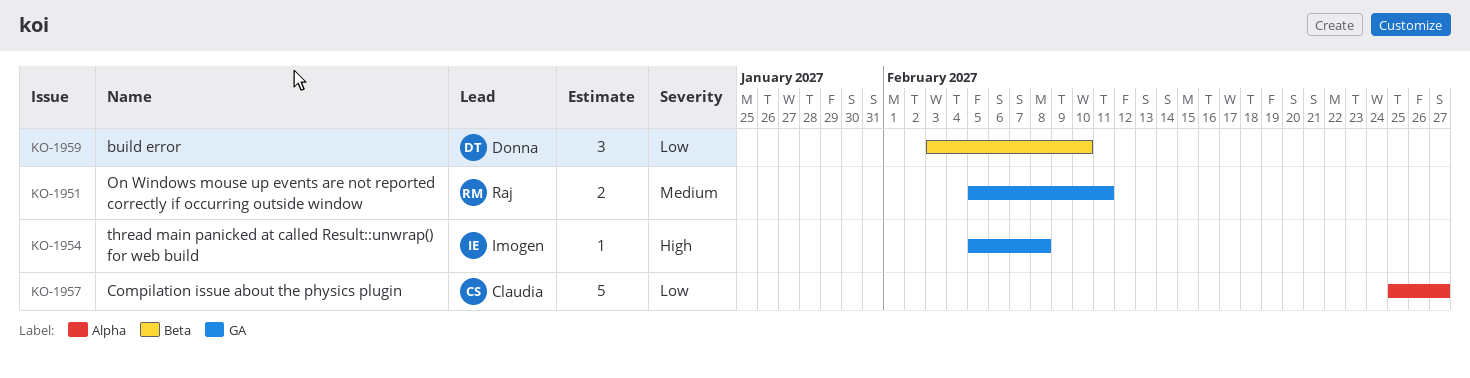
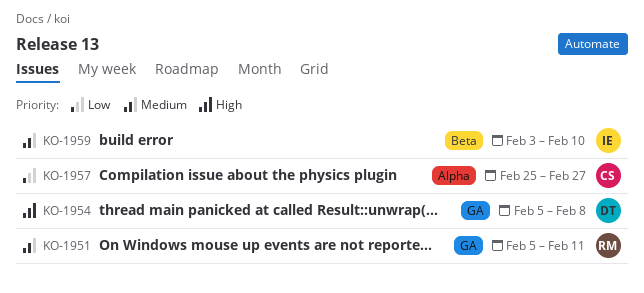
KO-1954, owner: Imogen -> Donna
KO-1959, owner: Donna -> Imogen
KO-1959, priority: Low -> Medium

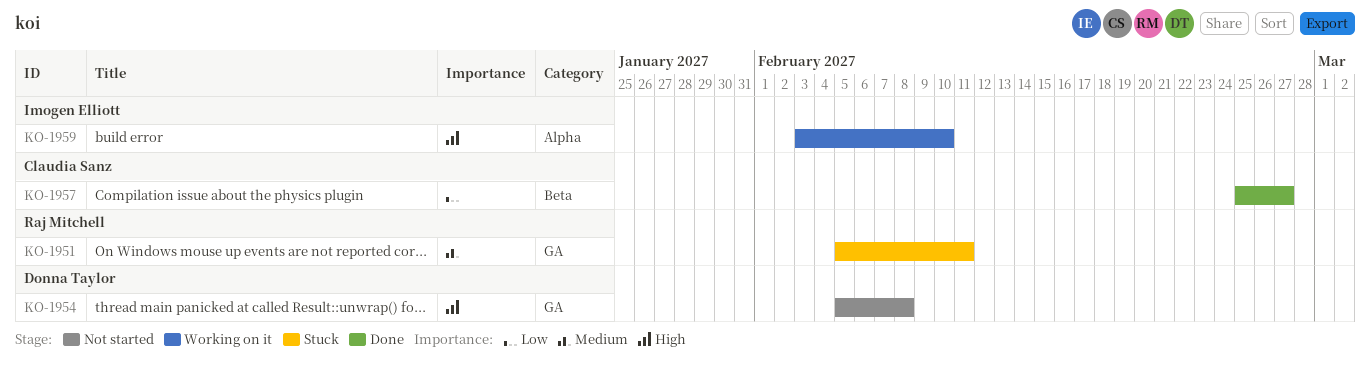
KO-1957, label: Alpha -> Beta
KO-1959, priority: Medium -> High
KO-1959, label: Beta -> Alpha

